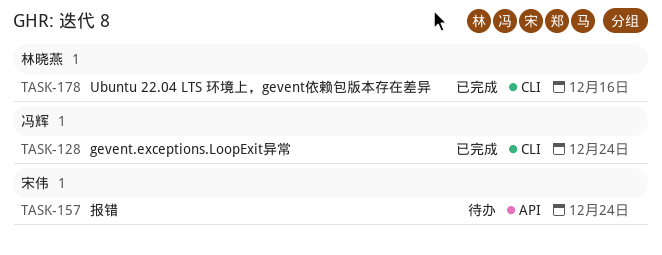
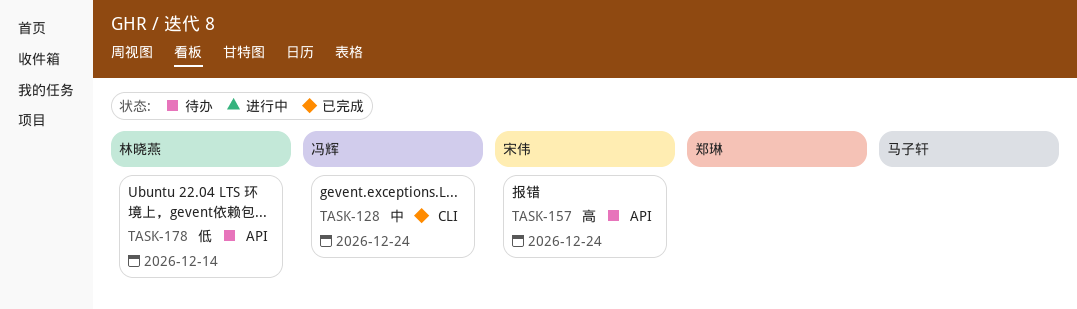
TASK-178, status: 已完成 -> 待办
TASK-178, label: CLI -> API
TASK-178, due: Dec 16 -> Dec 14

